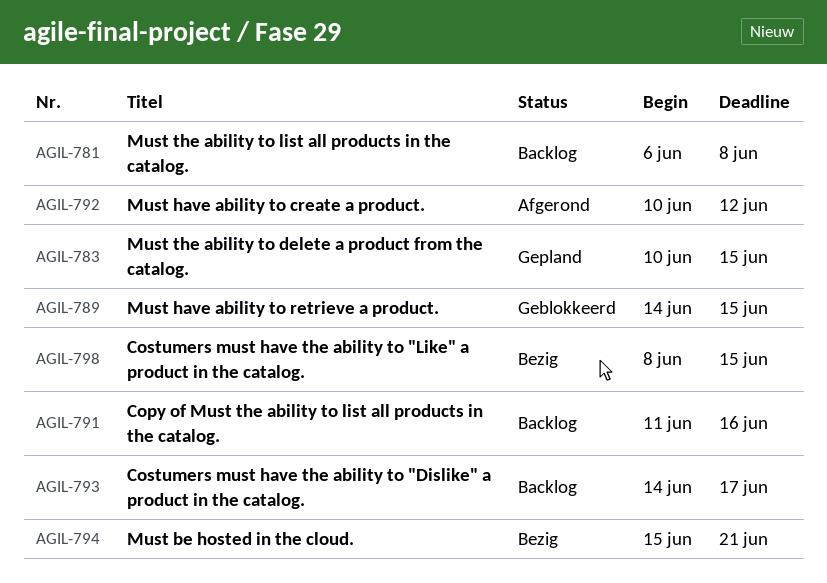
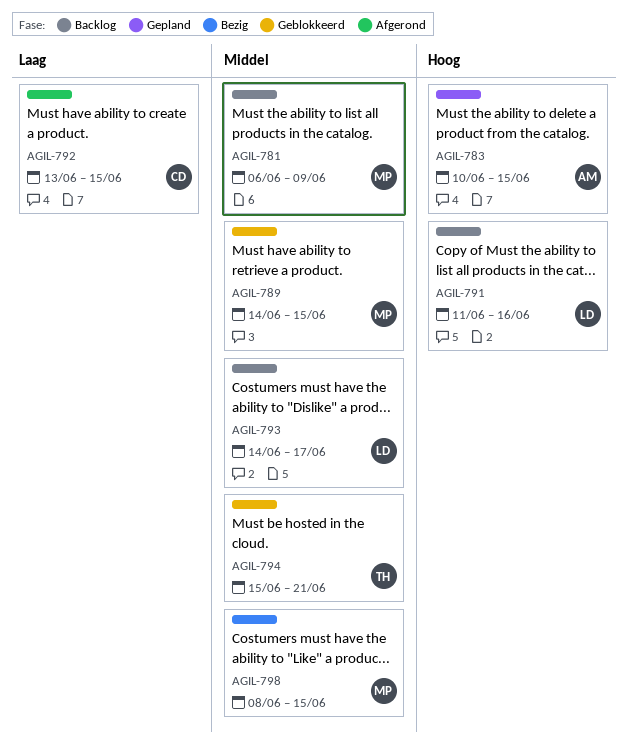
AGIL-781, due: Jun 8 -> Jun 9
AGIL-792, start: Jun 10 -> Jun 13
AGIL-792, due: Jun 12 -> Jun 15
AGIL-794, status: Bezig -> Geblokkeerd

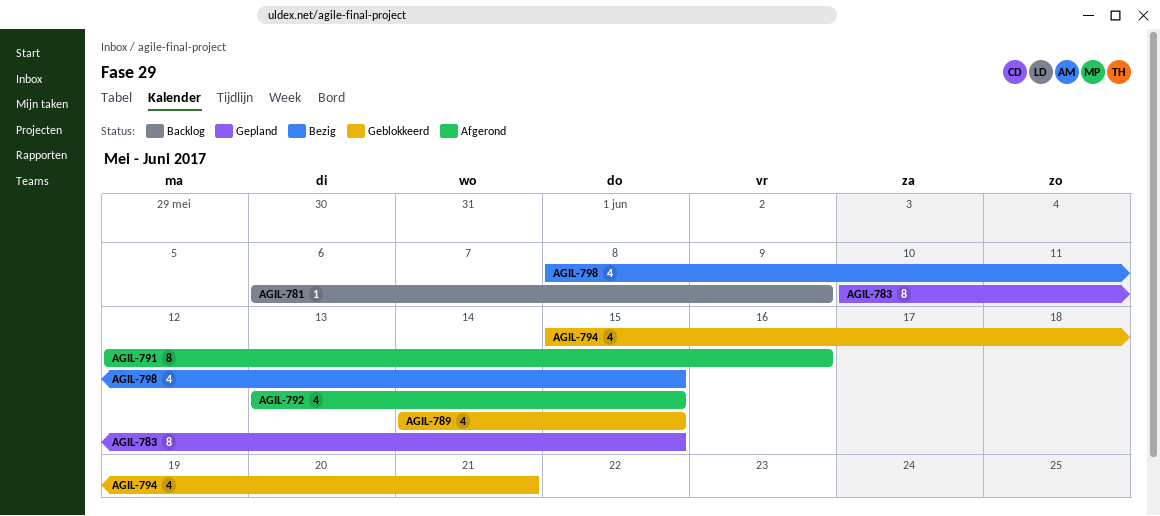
AGIL-791, status: Backlog -> Afgerond
AGIL-791, start: Jun 11 -> Jun 12
AGIL-793: present -> none

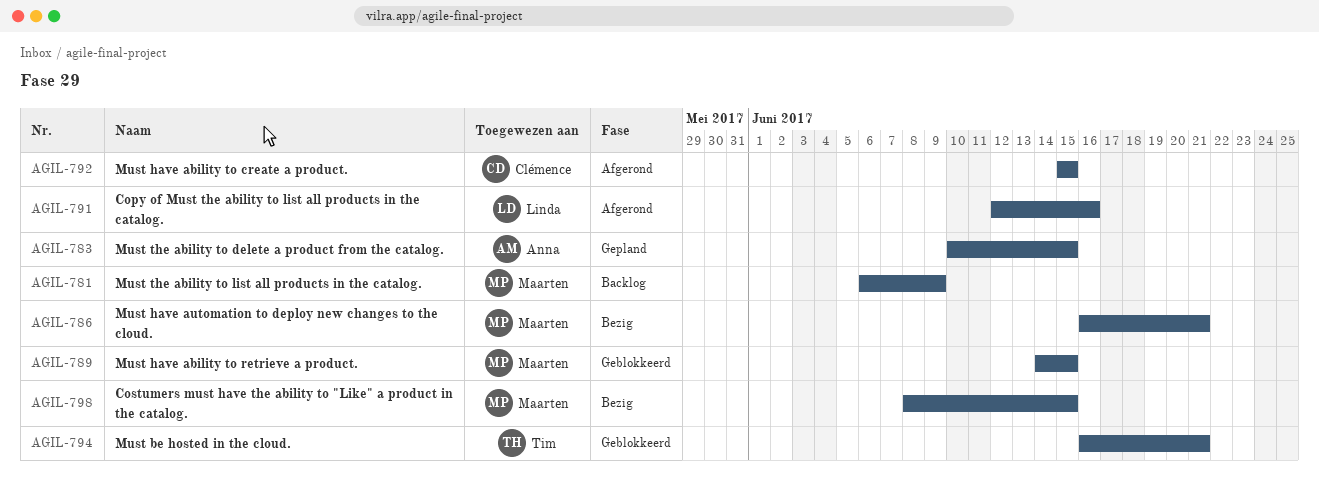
AGIL-786: none -> present
AGIL-792, start: Jun 13 -> Jun 15
AGIL-794, start: Jun 15 -> Jun 16

